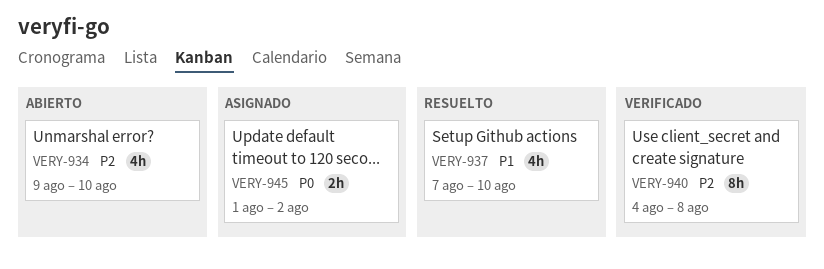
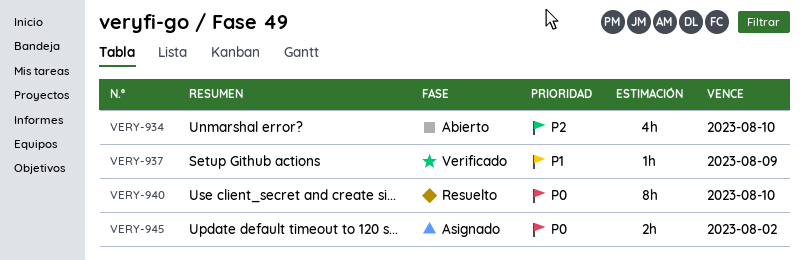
VERY-937, status: Resuelto -> Verificado
VERY-937, estimate: 4h -> 1h
VERY-937, due: Aug 10 -> Aug 9
VERY-940, status: Verificado -> Resuelto
VERY-940, priority: P2 -> P0
VERY-940, due: Aug 8 -> Aug 10

